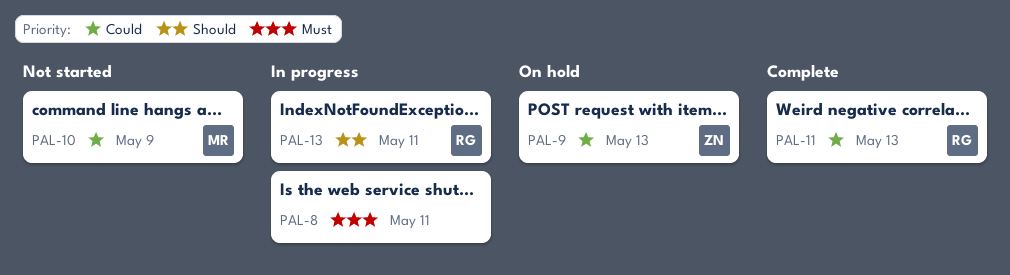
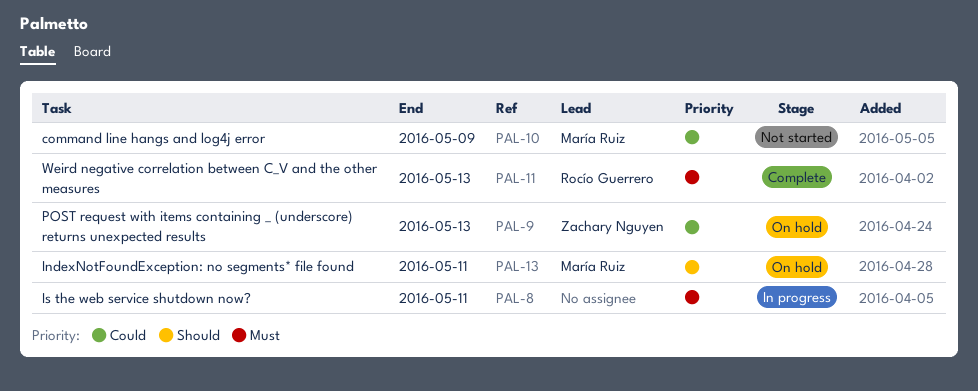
PAL-11, priority: Could -> Must
PAL-13, status: In progress -> On hold
PAL-13, owner: Rocío Guerrero -> María Ruiz

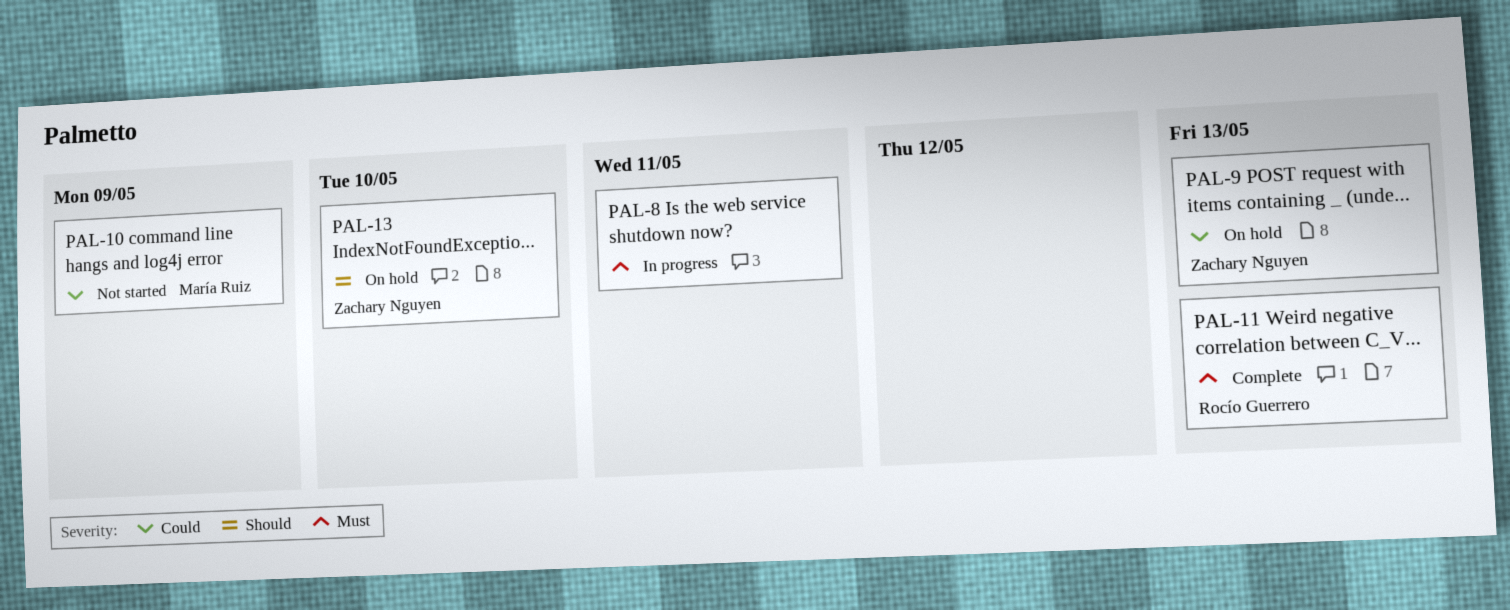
PAL-13, owner: María Ruiz -> Zachary Nguyen
PAL-13, due: May 11 -> May 10

